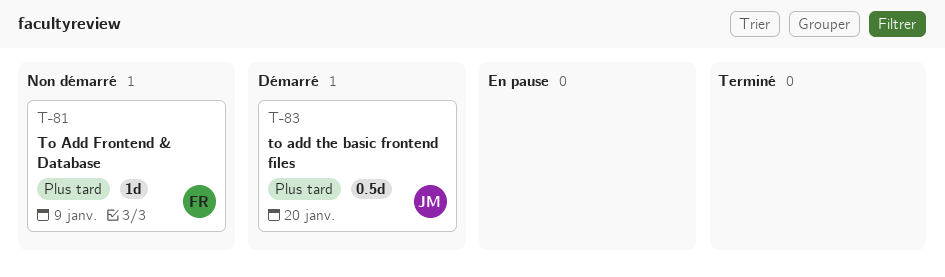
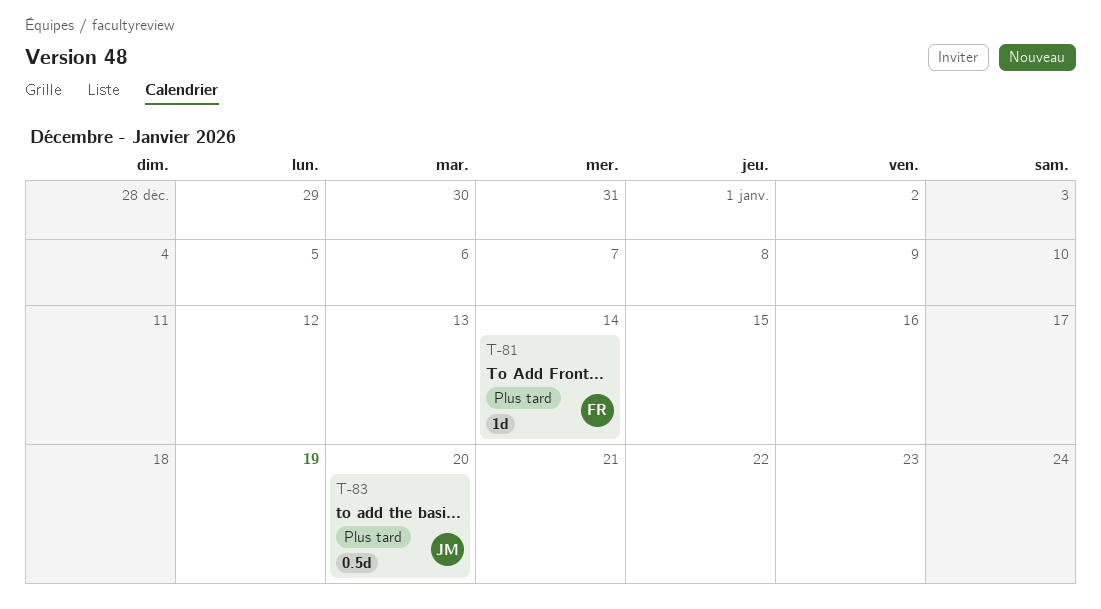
T-81, due: Jan 9 -> Jan 14

